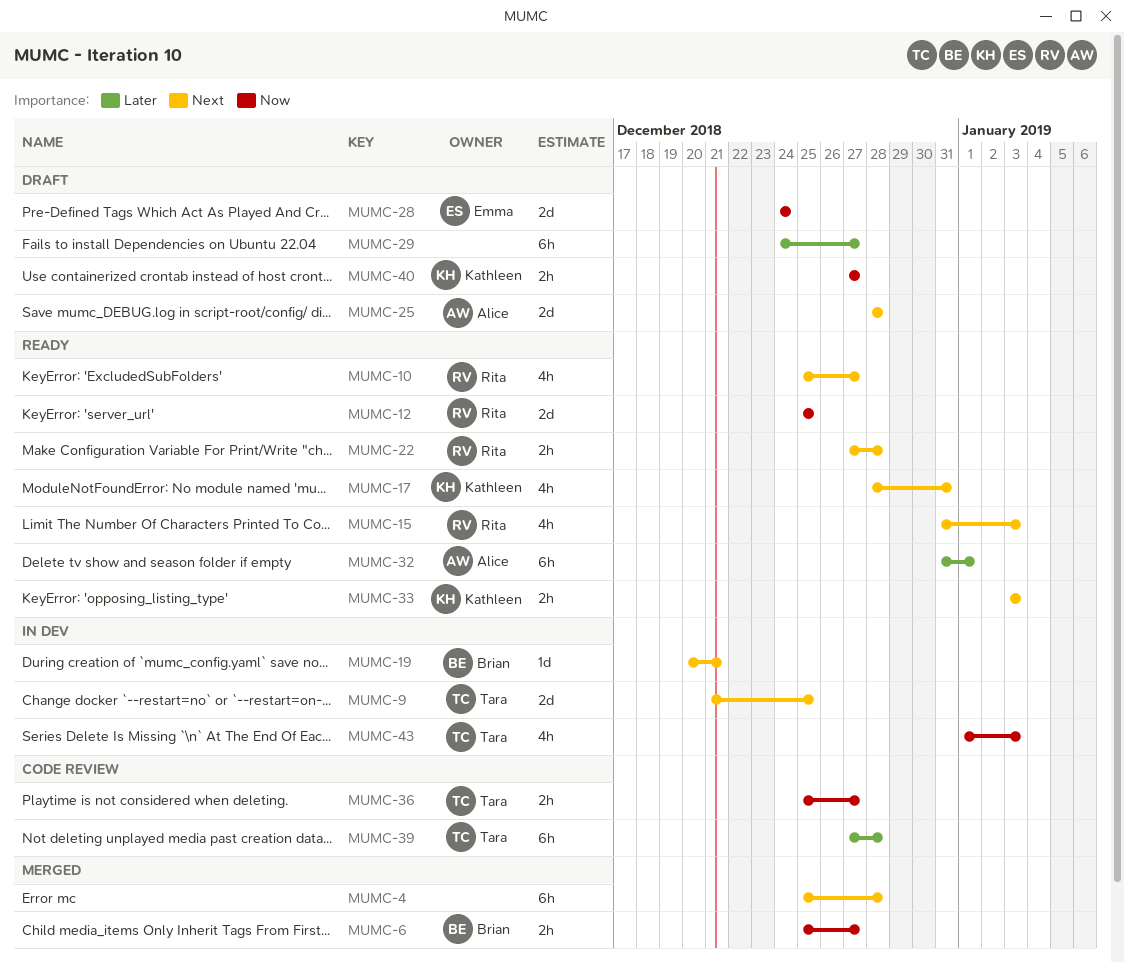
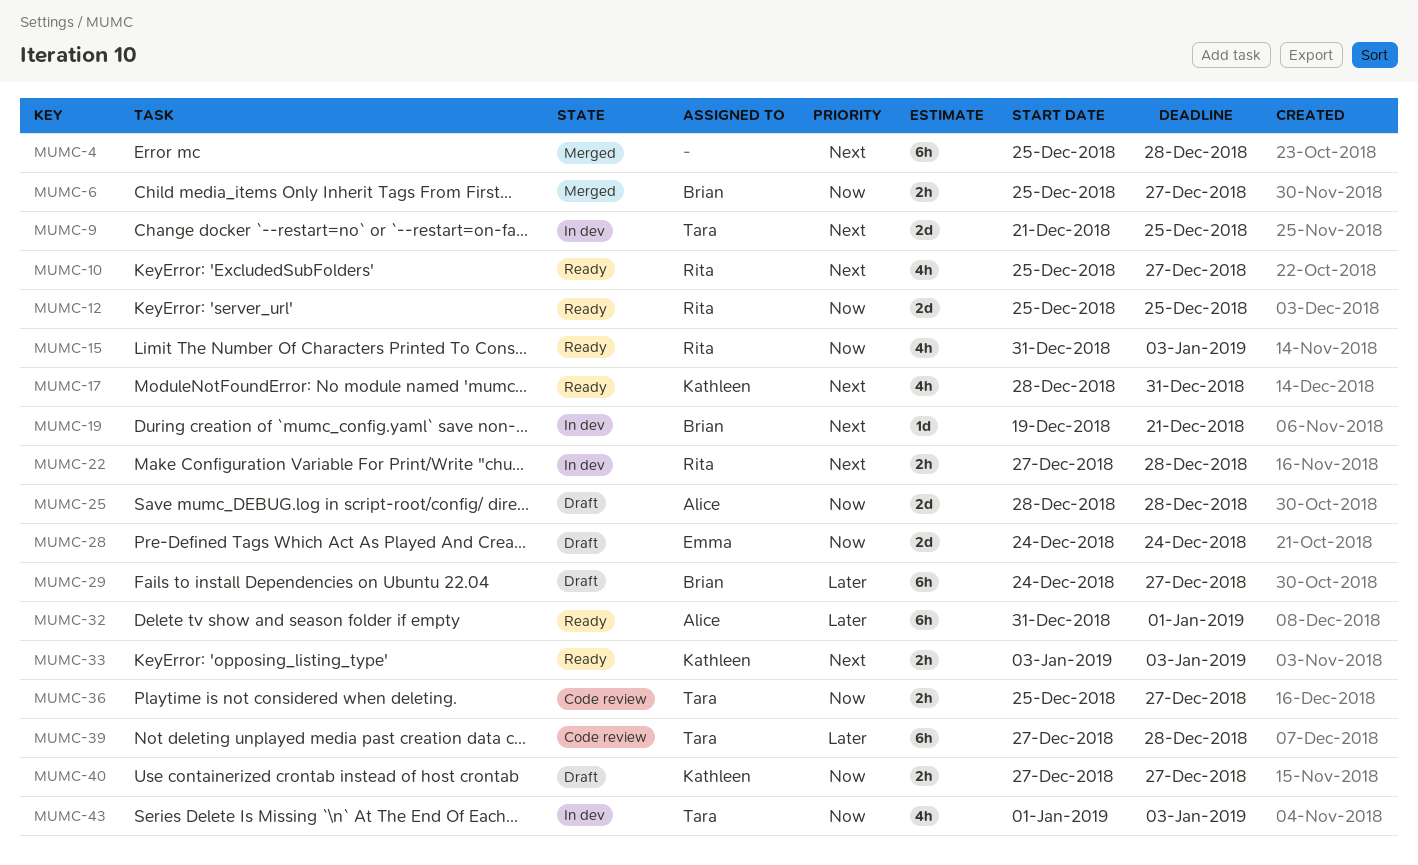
MUMC-15, priority: Next -> Now
MUMC-19, start: Dec 20 -> Dec 19
MUMC-22, status: Ready -> In dev
MUMC-25, priority: Next -> Now
MUMC-29, owner: none -> Brian

